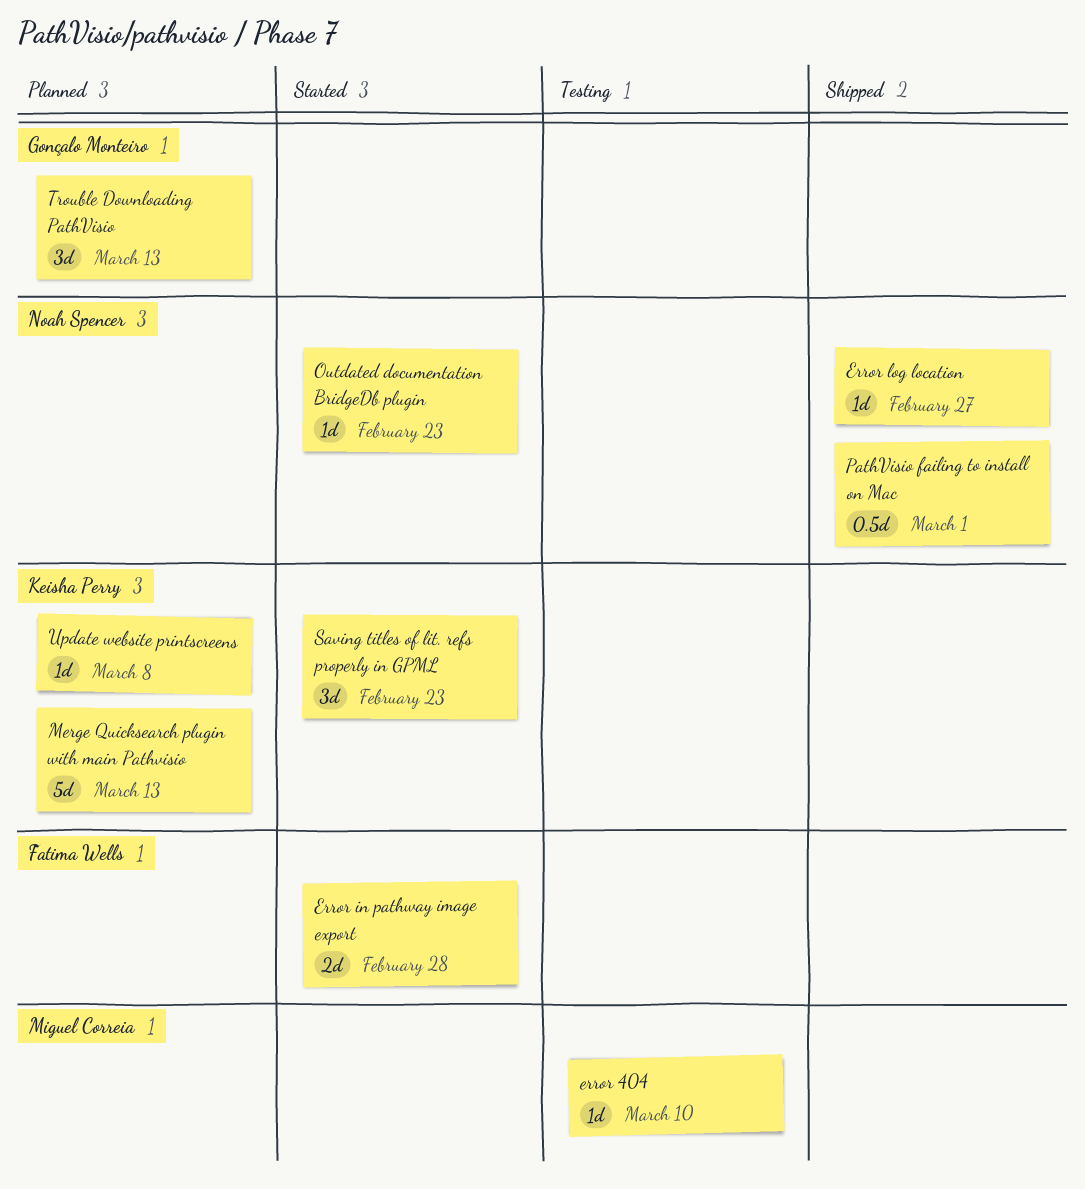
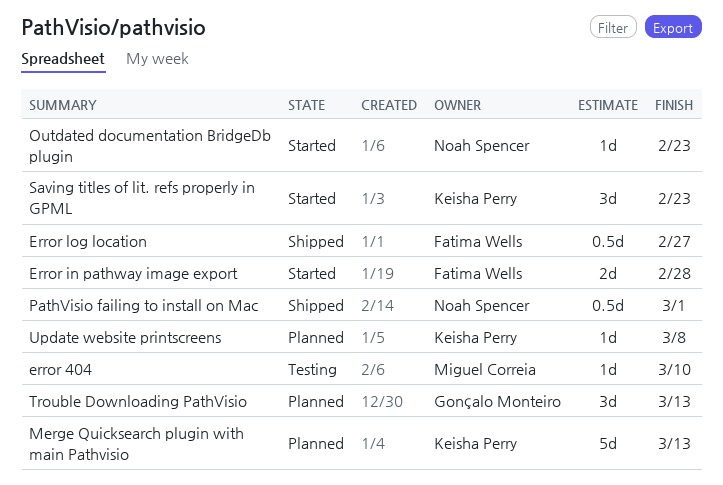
Error log location, owner: Noah Spencer -> Fatima Wells
Error log location, estimate: 1d -> 0.5d

